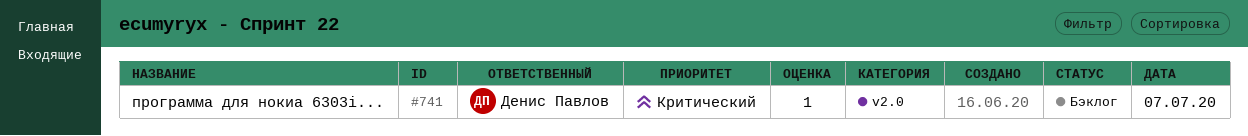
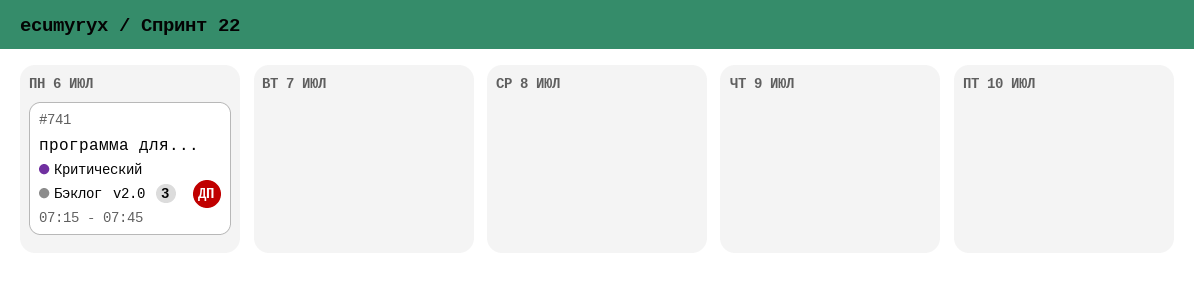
#741, estimate: 1 -> 3
#741, day: Jul 7 -> Jul 6

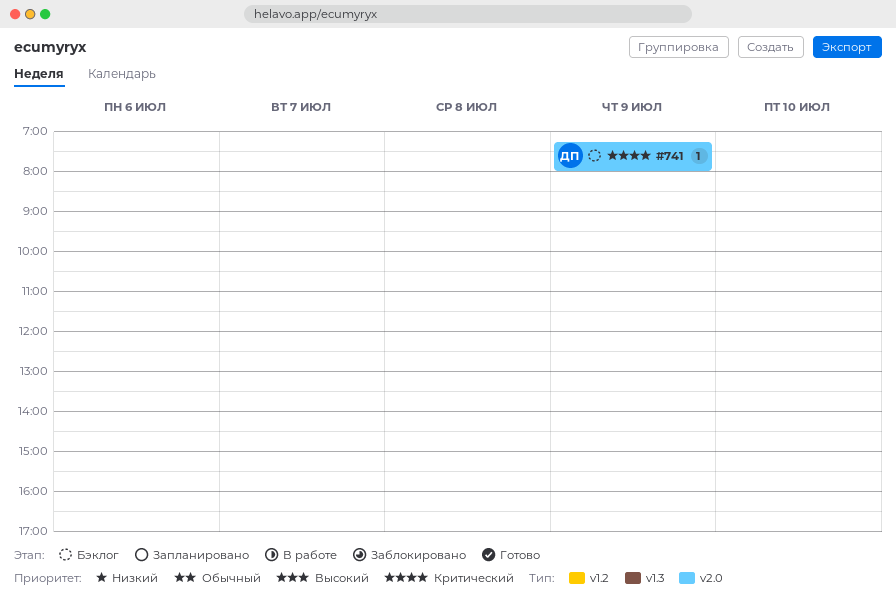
#741, estimate: 3 -> 1
#741, day: Jul 6 -> Jul 9
#741, ends: 07:45 -> 08:00

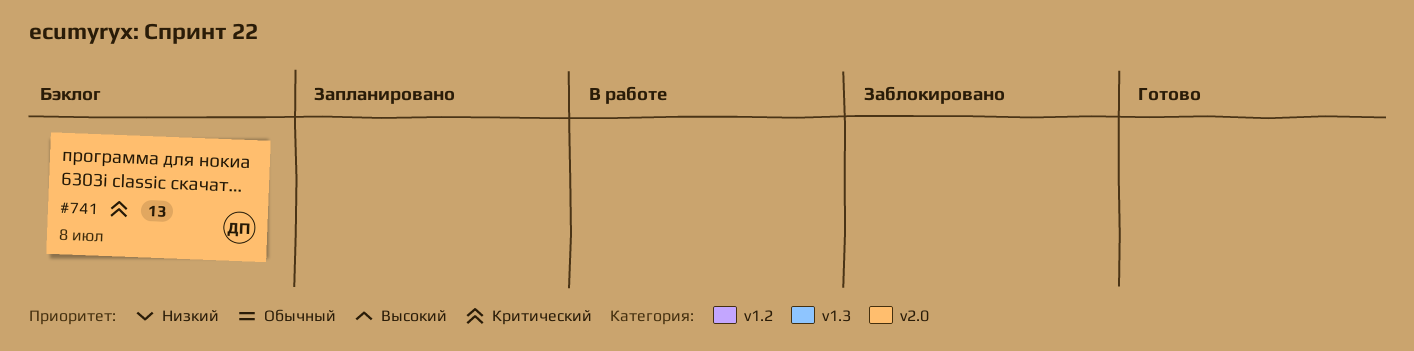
#741, estimate: 1 -> 13
#741, day: Jul 9 -> Jul 8

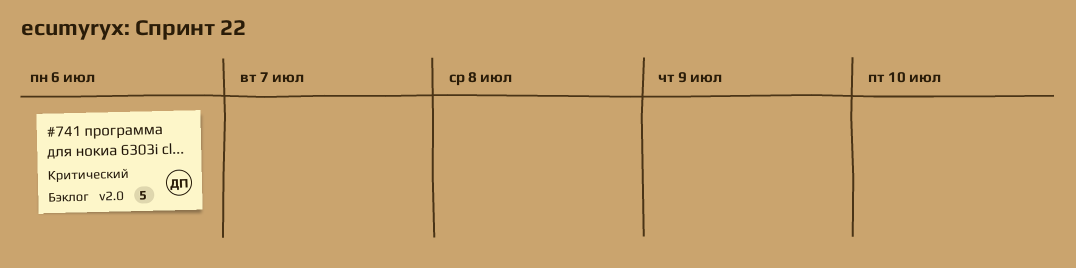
#741, estimate: 13 -> 5
#741, day: Jul 8 -> Jul 6

